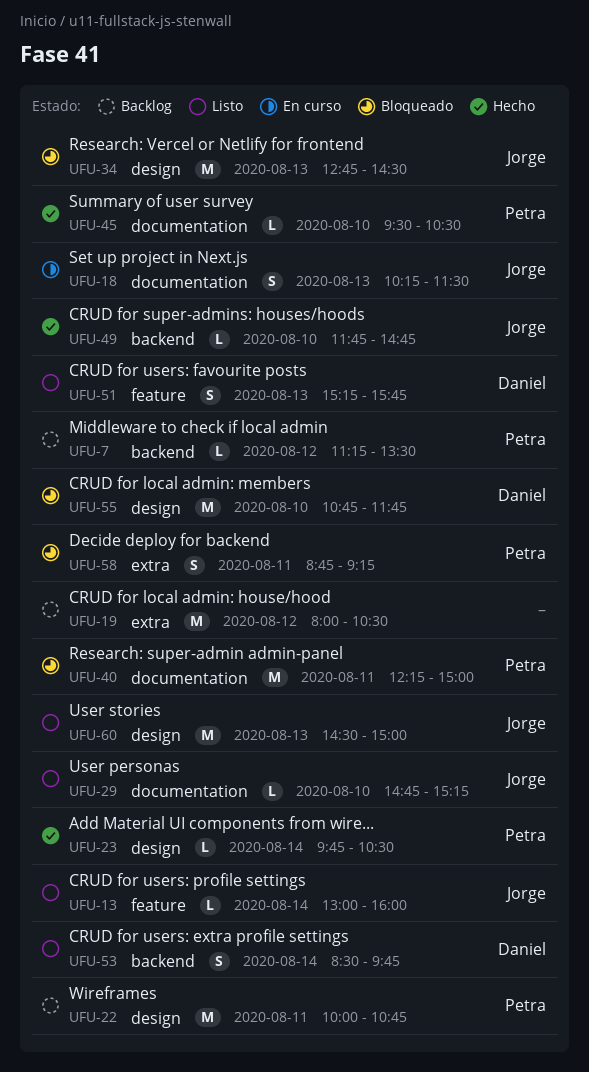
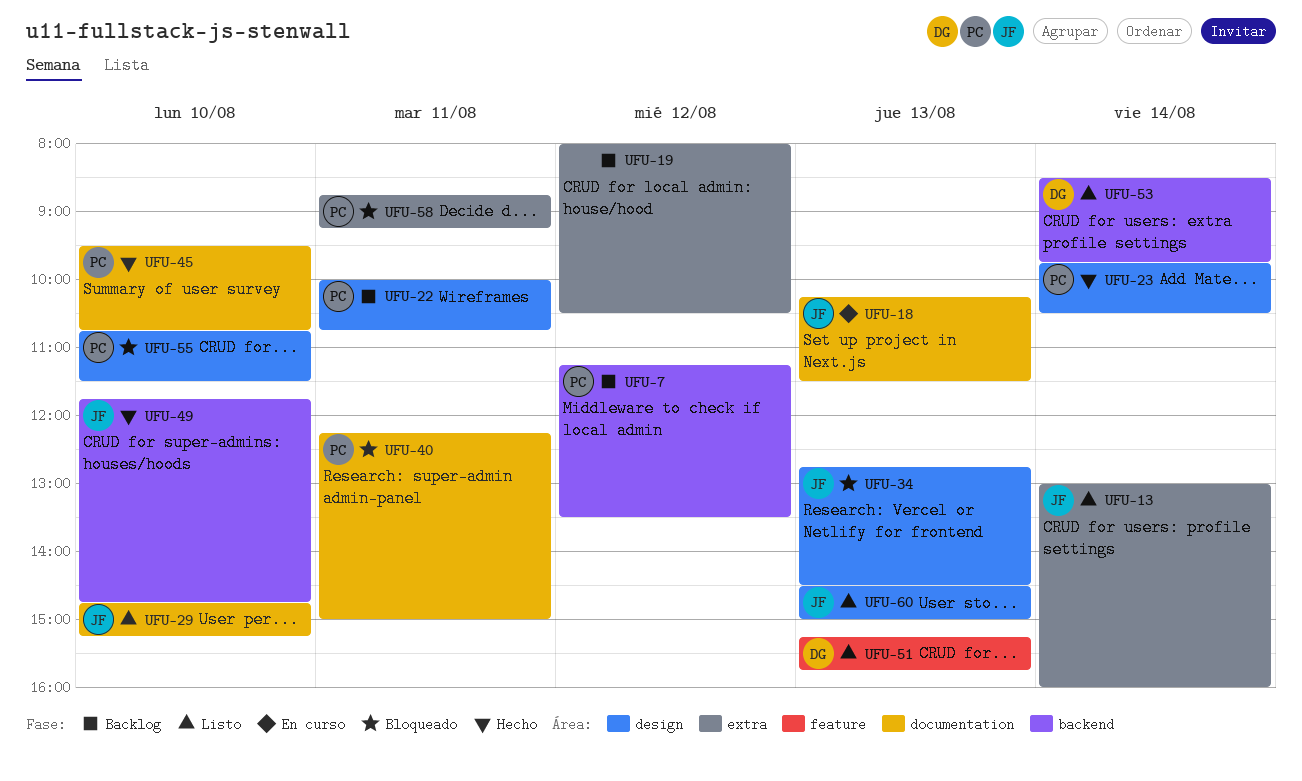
UFU-13, label: feature -> extra
UFU-45, ends: 10:30 -> 10:45
UFU-55, owner: Daniel -> Petra
UFU-55, ends: 11:45 -> 11:30

